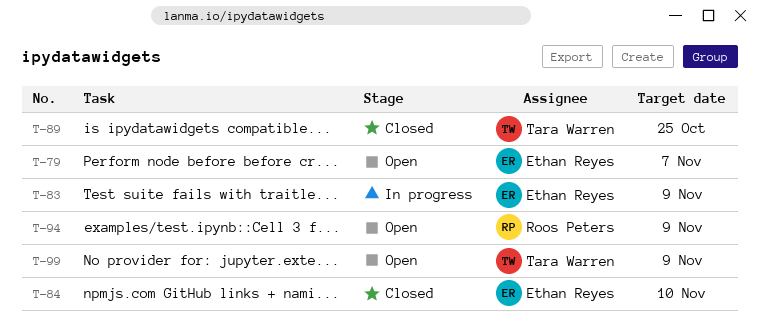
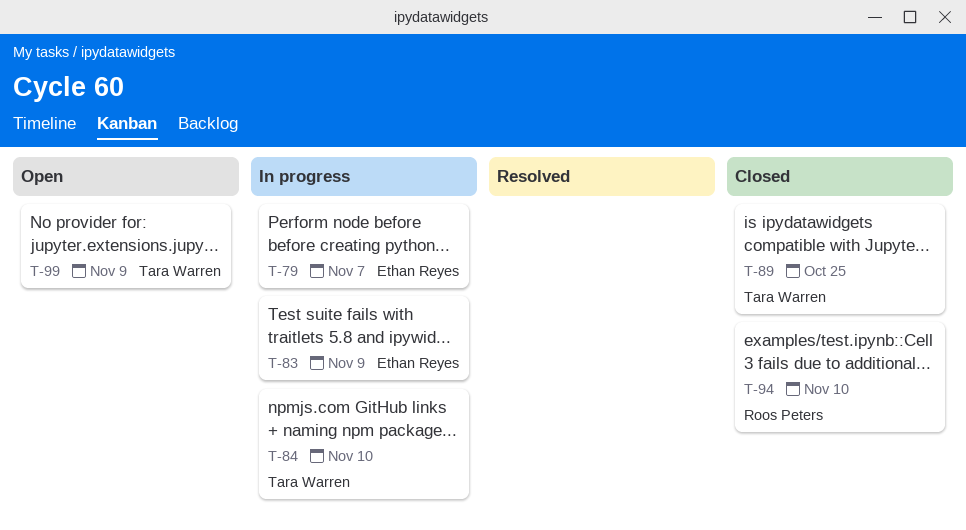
T-79, status: Open -> In progress
T-84, status: Closed -> In progress
T-84, owner: Ethan Reyes -> Tara Warren
T-94, status: Open -> Closed
T-94, due: Nov 9 -> Nov 10

